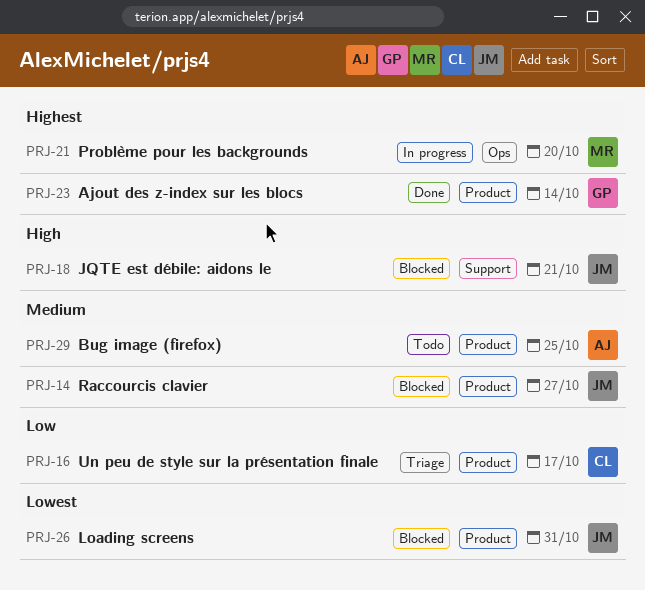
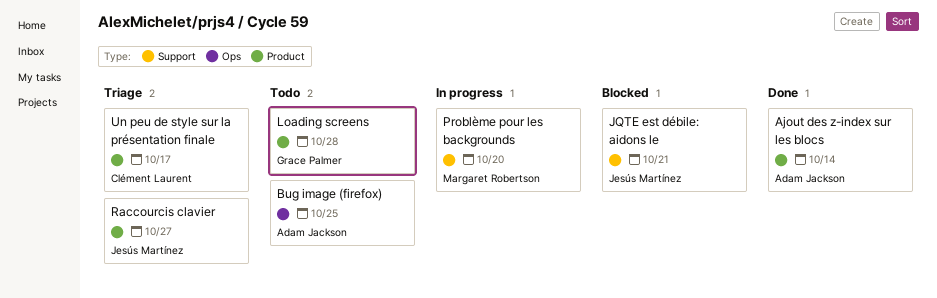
Ajout des z-index sur les blocs, owner: Grace Palmer -> Adam Jackson
Bug image (firefox), label: Product -> Ops
Loading screens, status: Blocked -> Todo
Loading screens, owner: Jesús Martínez -> Grace Palmer
Loading screens, due: Oct 31 -> Oct 28
Problème pour les backgrounds, label: Ops -> Support
Raccourcis clavier, status: Blocked -> Triage

